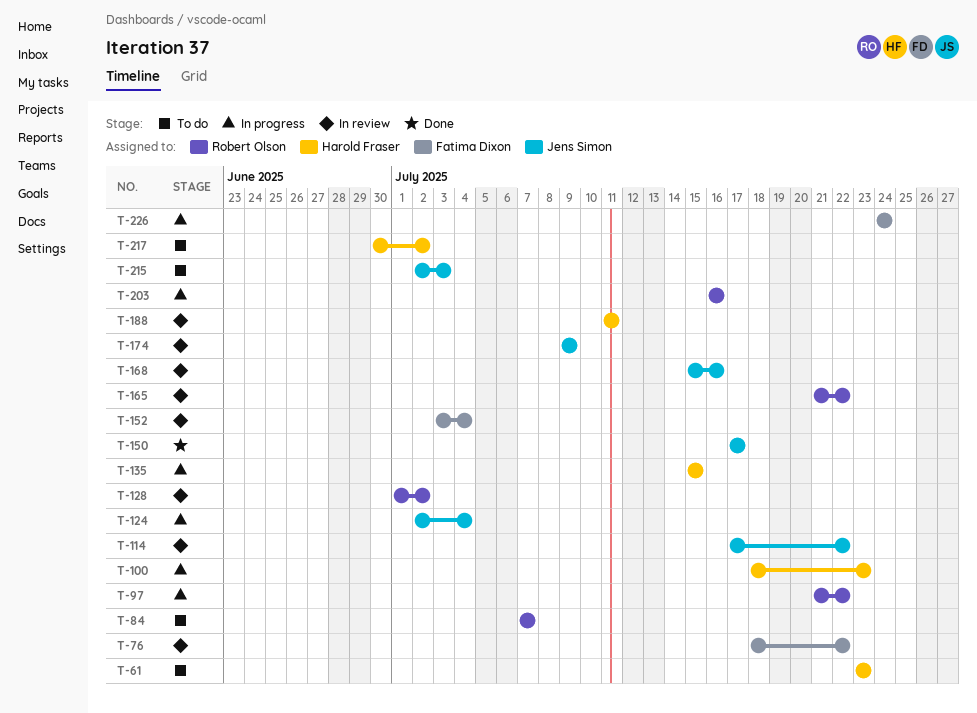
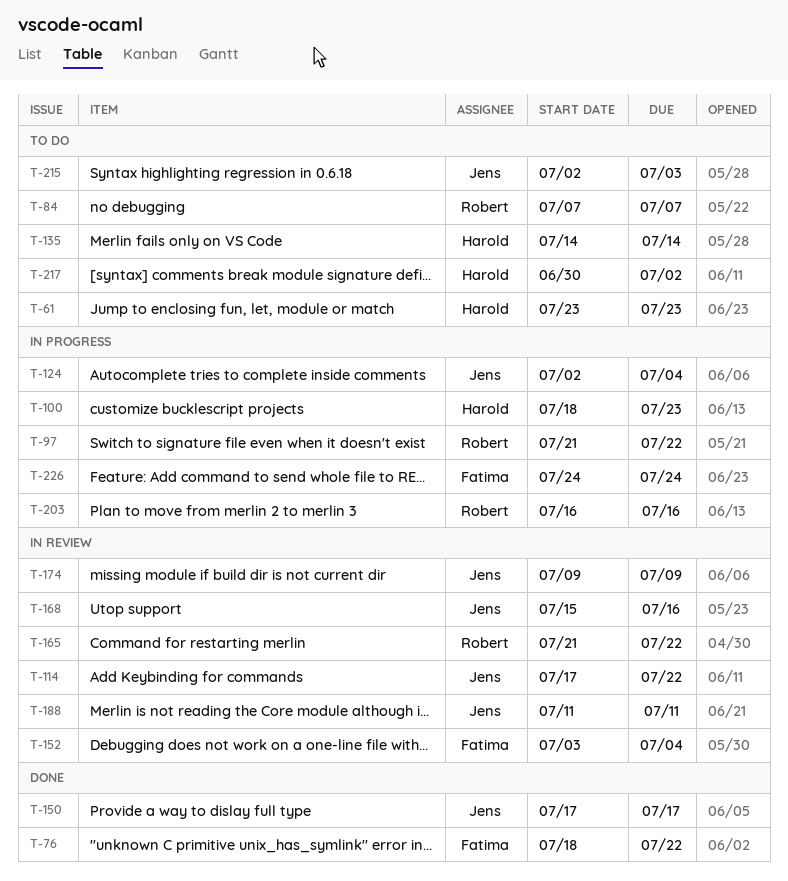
T-76, status: In review -> Done
T-128: present -> none
T-135, status: In progress -> To do
T-135, start: Jul 15 -> Jul 14
T-135, due: Jul 15 -> Jul 14
T-188, owner: Harold Fraser -> Jens Simon

